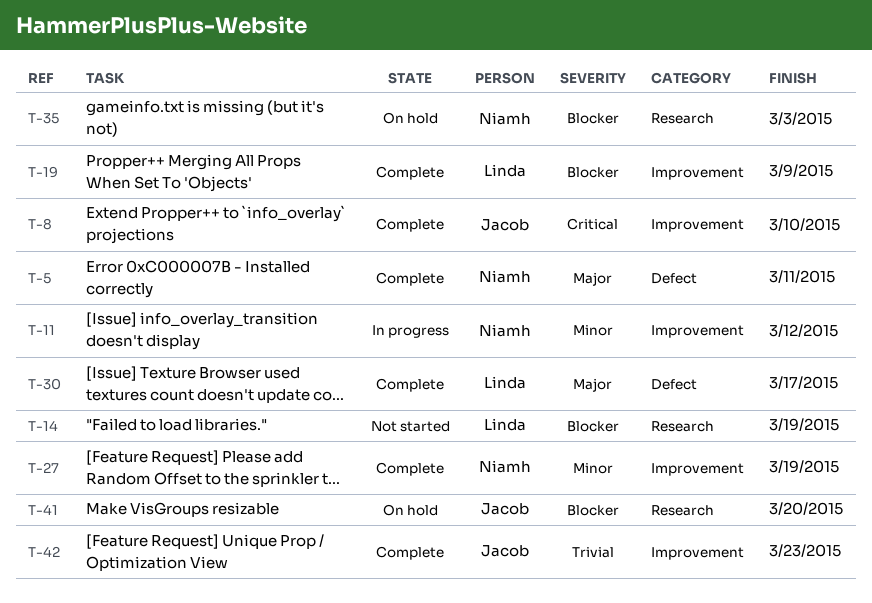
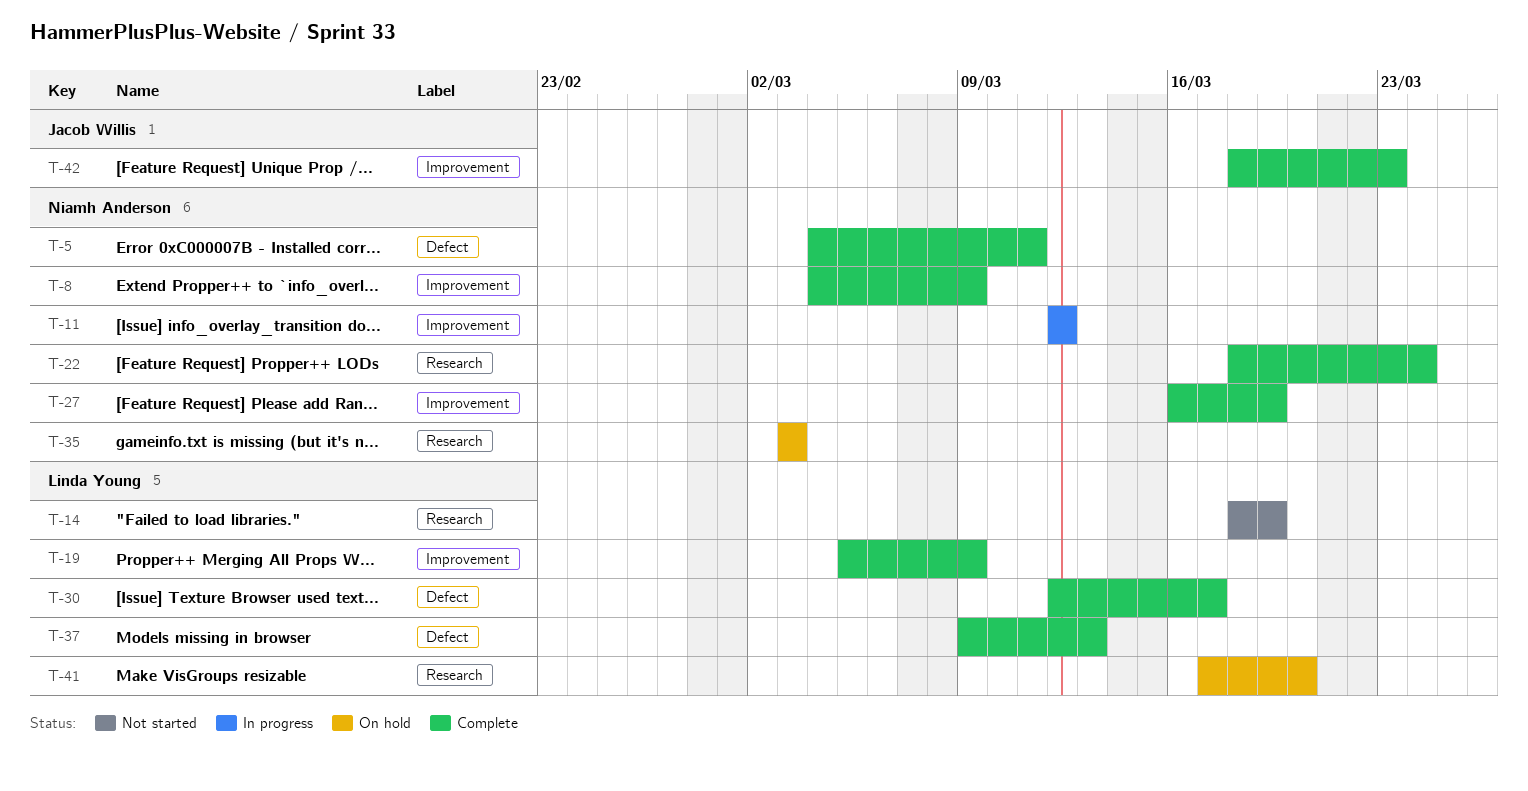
T-8, owner: Jacob Willis -> Niamh Anderson
T-8, due: Mar 10 -> Mar 9
T-22: none -> present
T-37: none -> present
T-41, owner: Jacob Willis -> Linda Young

